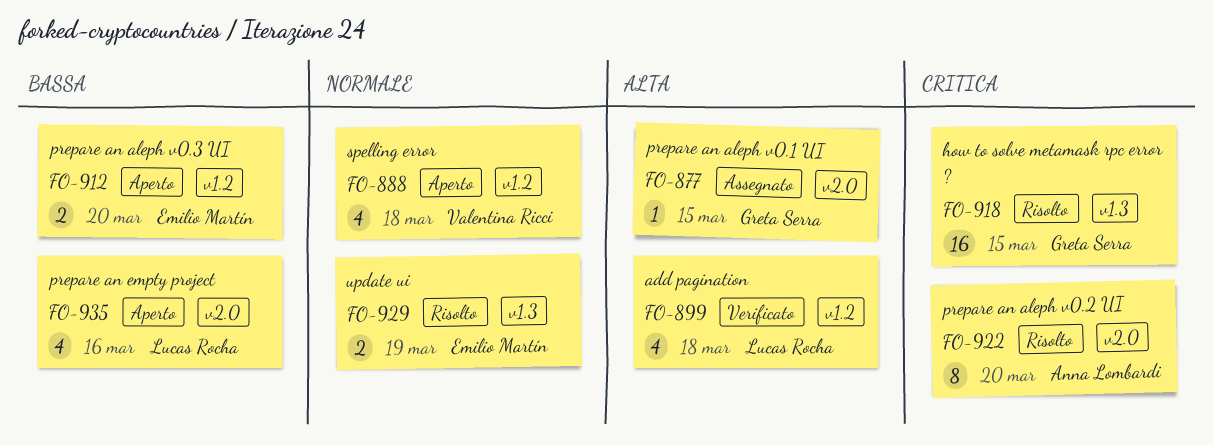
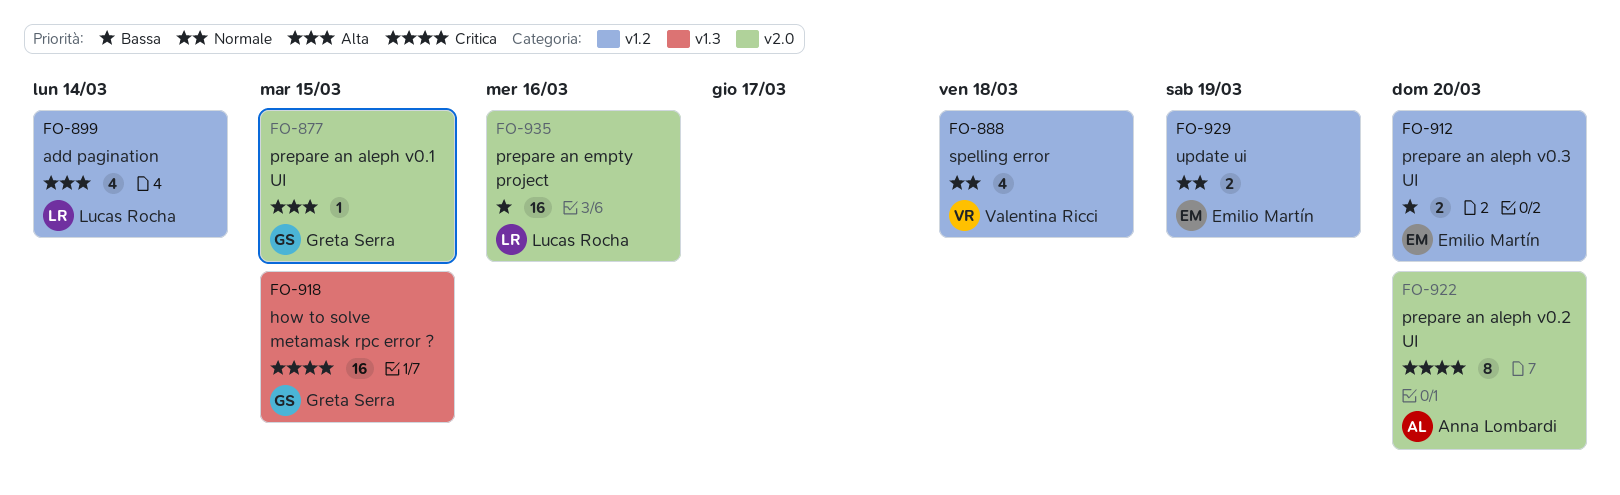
FO-899, due: Mar 18 -> Mar 14
FO-929, label: v1.3 -> v1.2
FO-935, estimate: 4 -> 16

